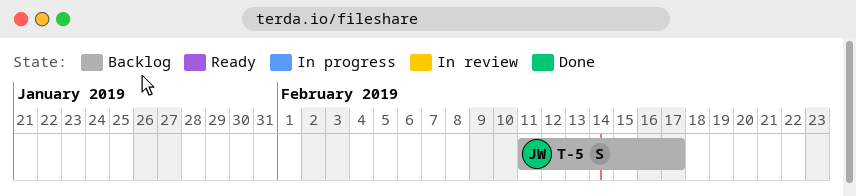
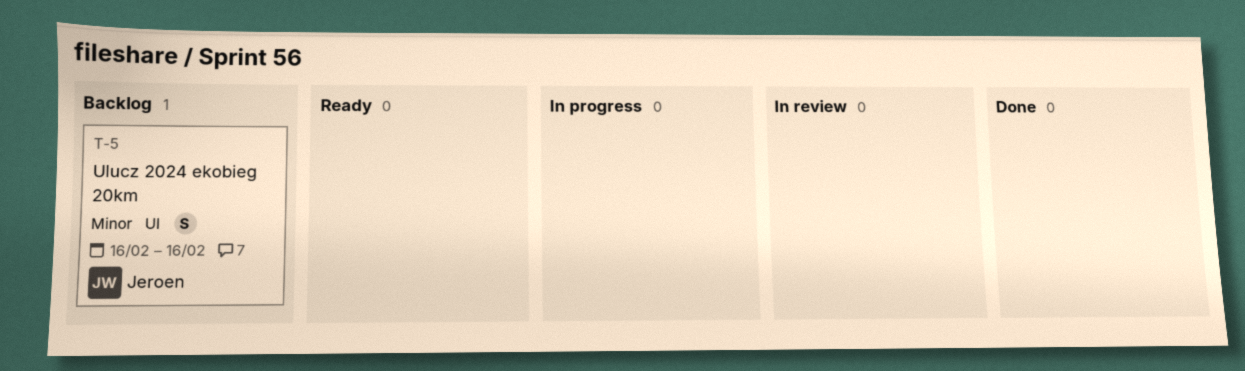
T-5, start: Feb 11 -> Feb 16
T-5, due: Feb 17 -> Feb 16

